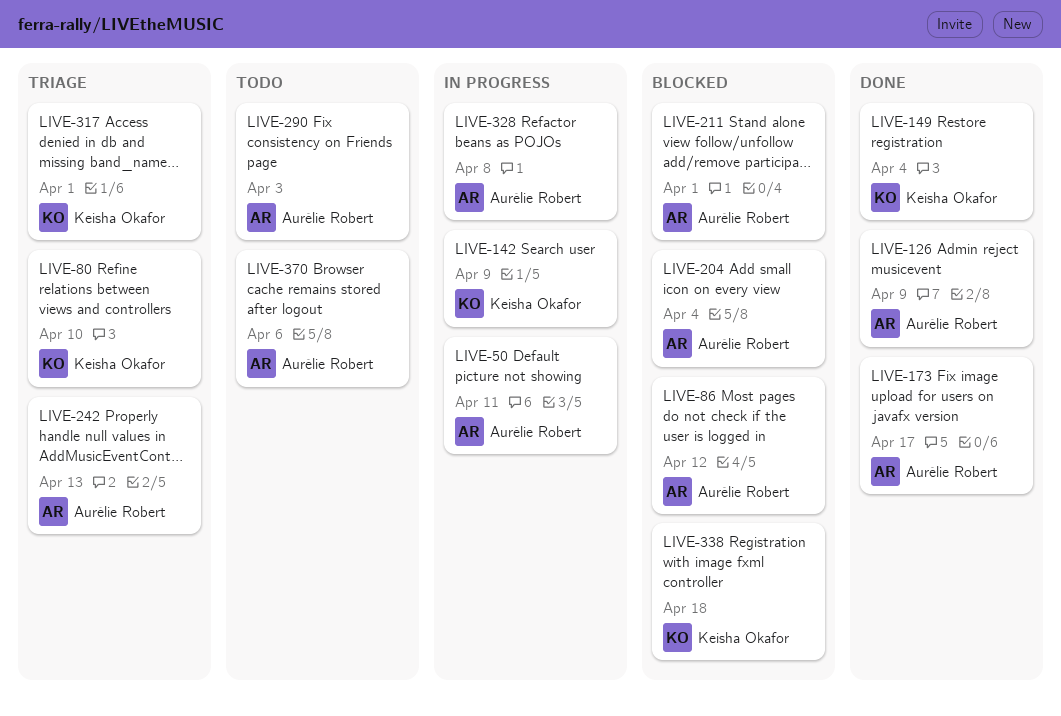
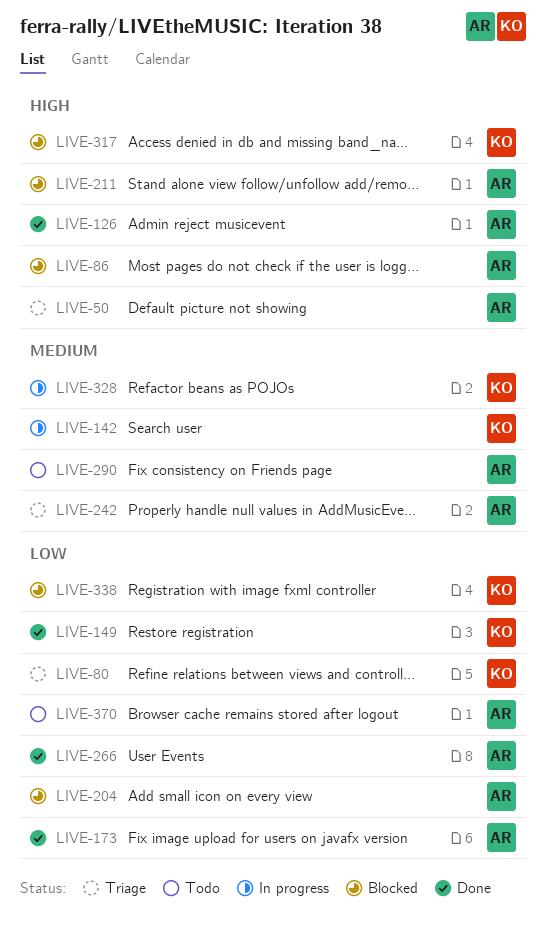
LIVE-50, status: In progress -> Triage
LIVE-266: none -> present
LIVE-317, status: Triage -> Blocked
LIVE-328, owner: Aurélie Robert -> Keisha Okafor

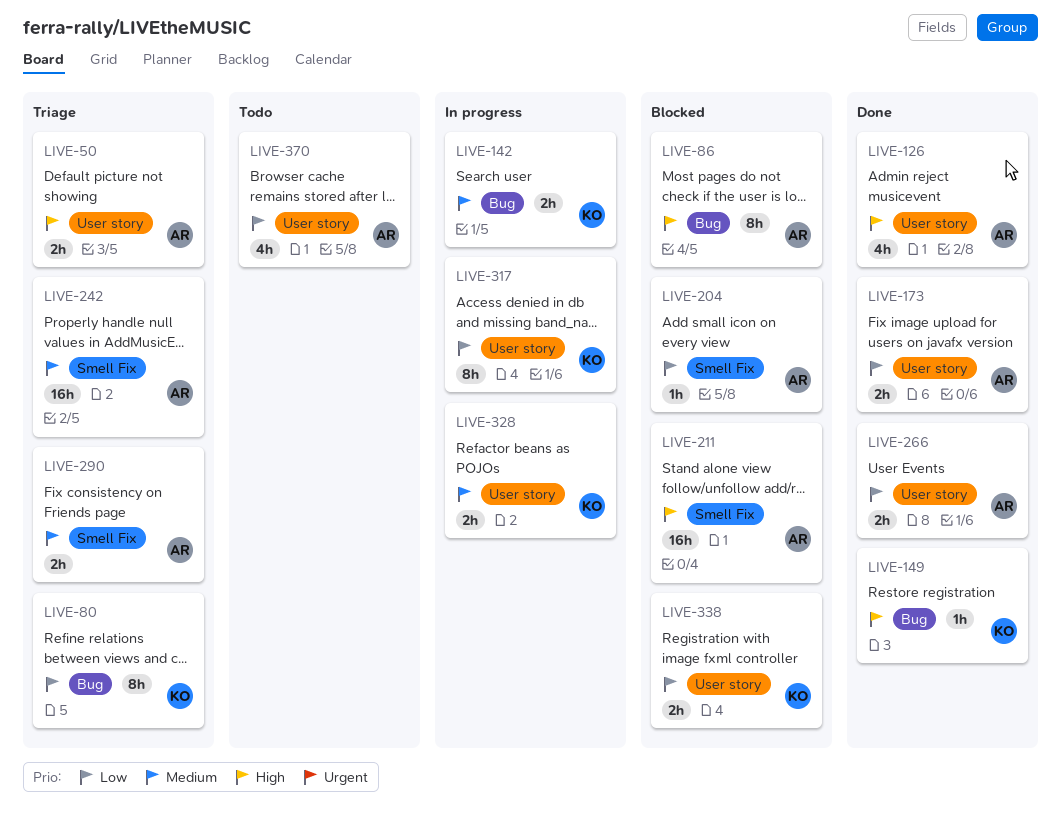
LIVE-149, priority: Low -> High
LIVE-290, status: Todo -> Triage
LIVE-317, status: Blocked -> In progress
LIVE-317, priority: High -> Low

